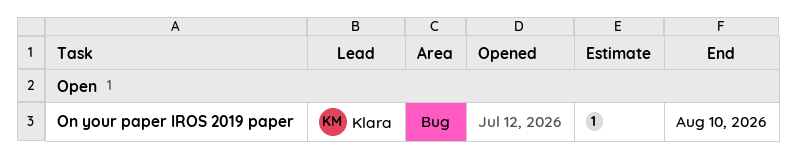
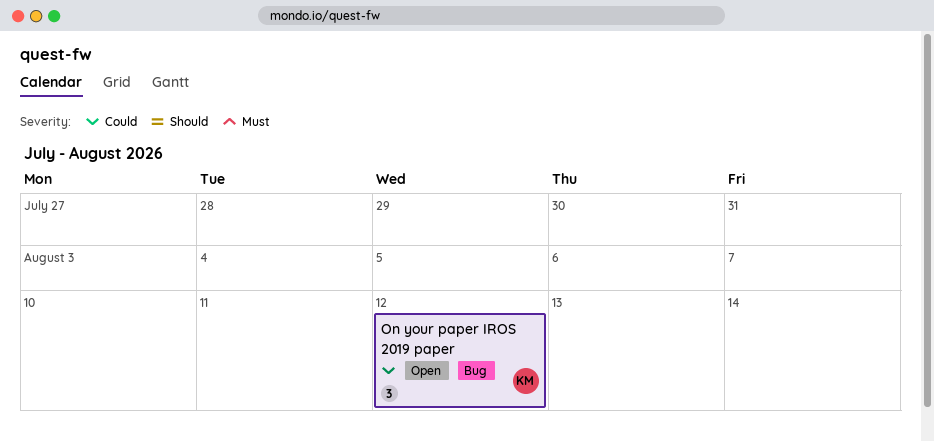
On your paper IROS 2019 paper, estimate: 1 -> 3
On your paper IROS 2019 paper, due: Aug 10 -> Aug 12

